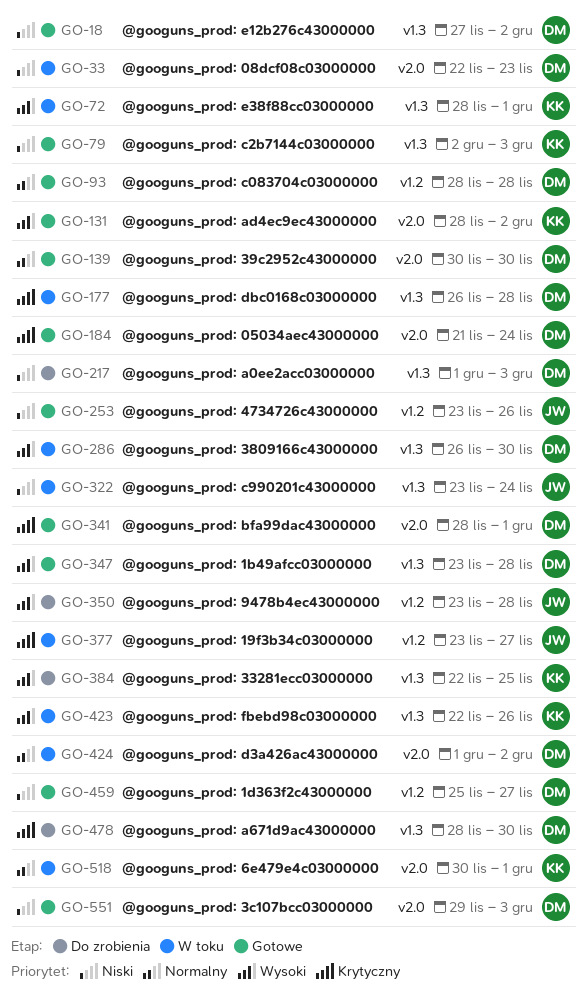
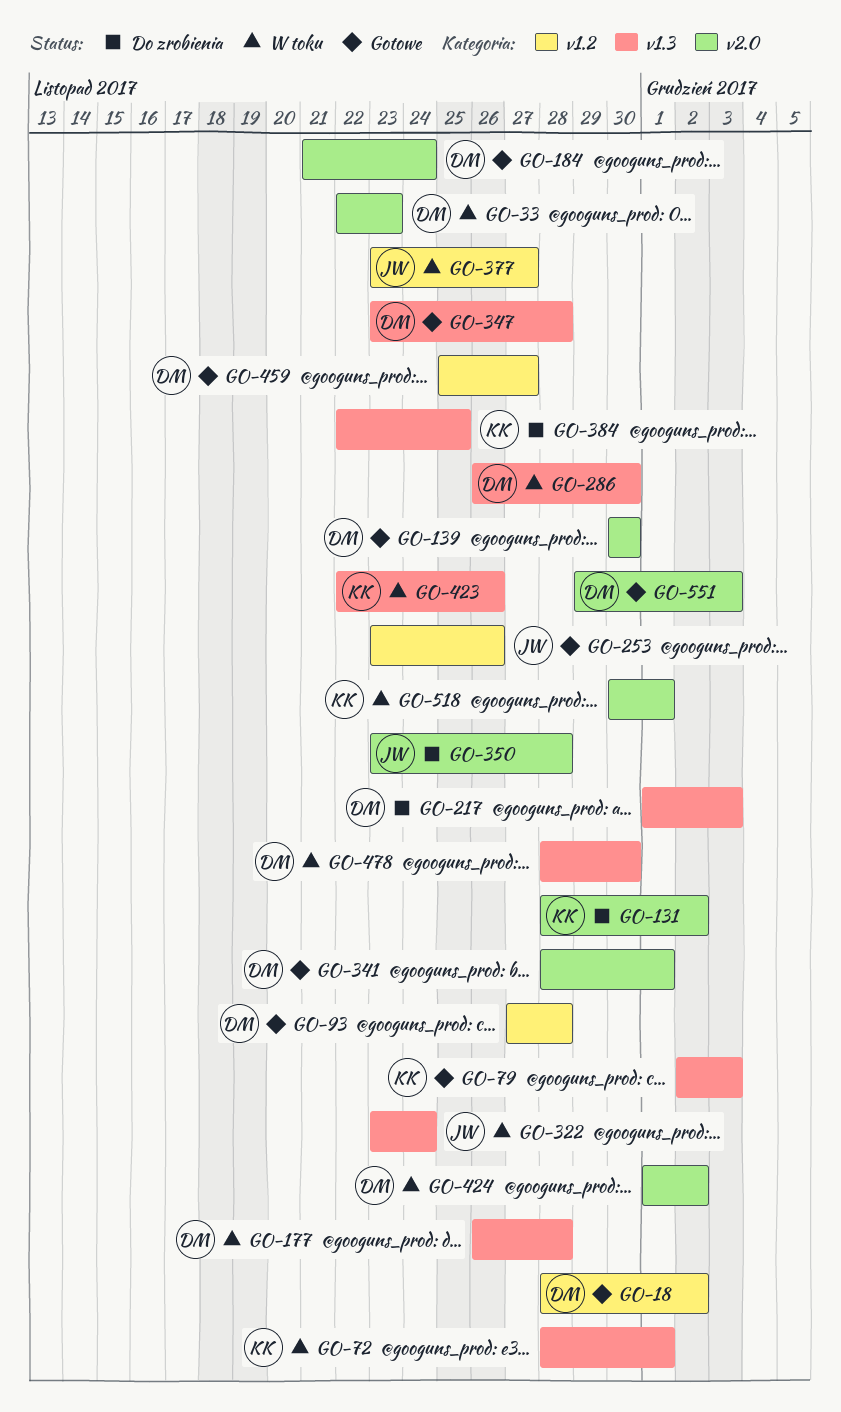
GO-18, label: v1.3 -> v1.2
GO-18, start: Nov 27 -> Nov 28
GO-93, start: Nov 28 -> Nov 27
GO-131, status: Gotowe -> Do zrobienia
GO-350, label: v1.2 -> v2.0
GO-478, status: Do zrobienia -> W toku

